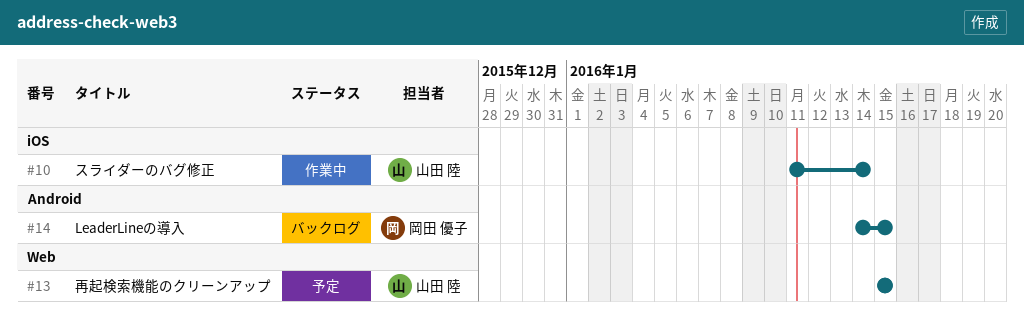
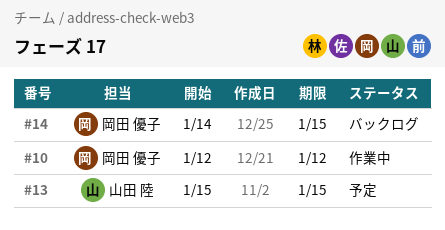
#10, owner: 山田 陸 -> 岡田 優子
#10, start: Jan 11 -> Jan 12
#10, due: Jan 14 -> Jan 12

